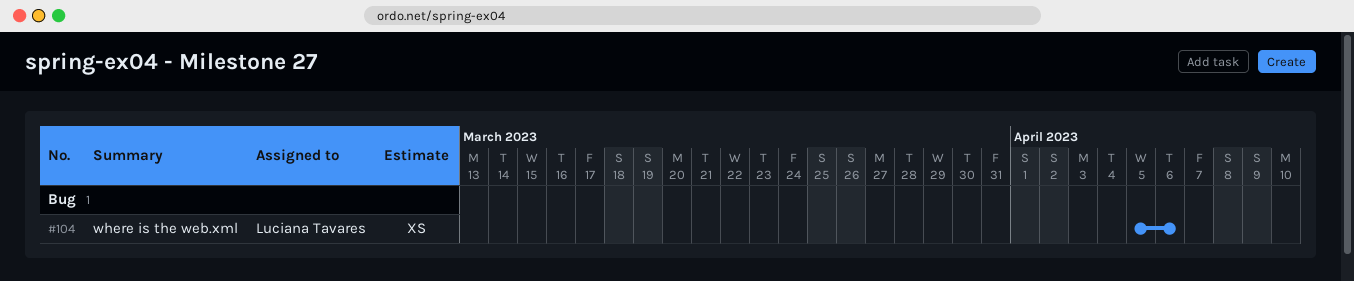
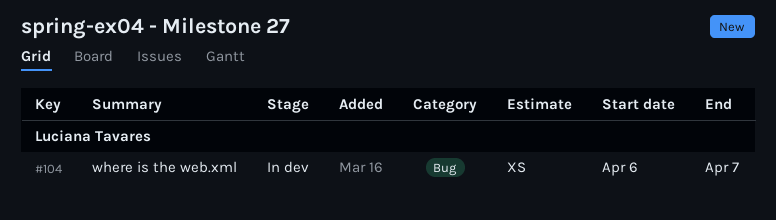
#104, start: Apr 5 -> Apr 6
#104, due: Apr 6 -> Apr 7

